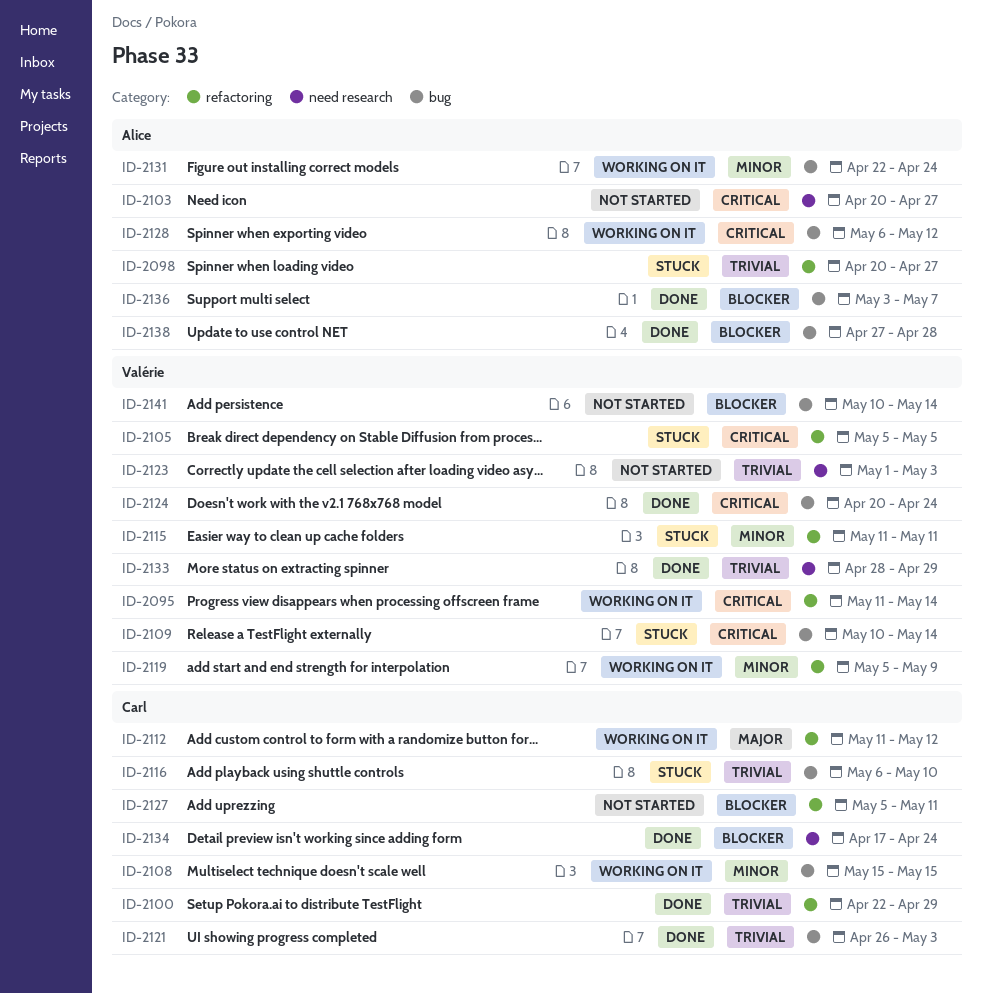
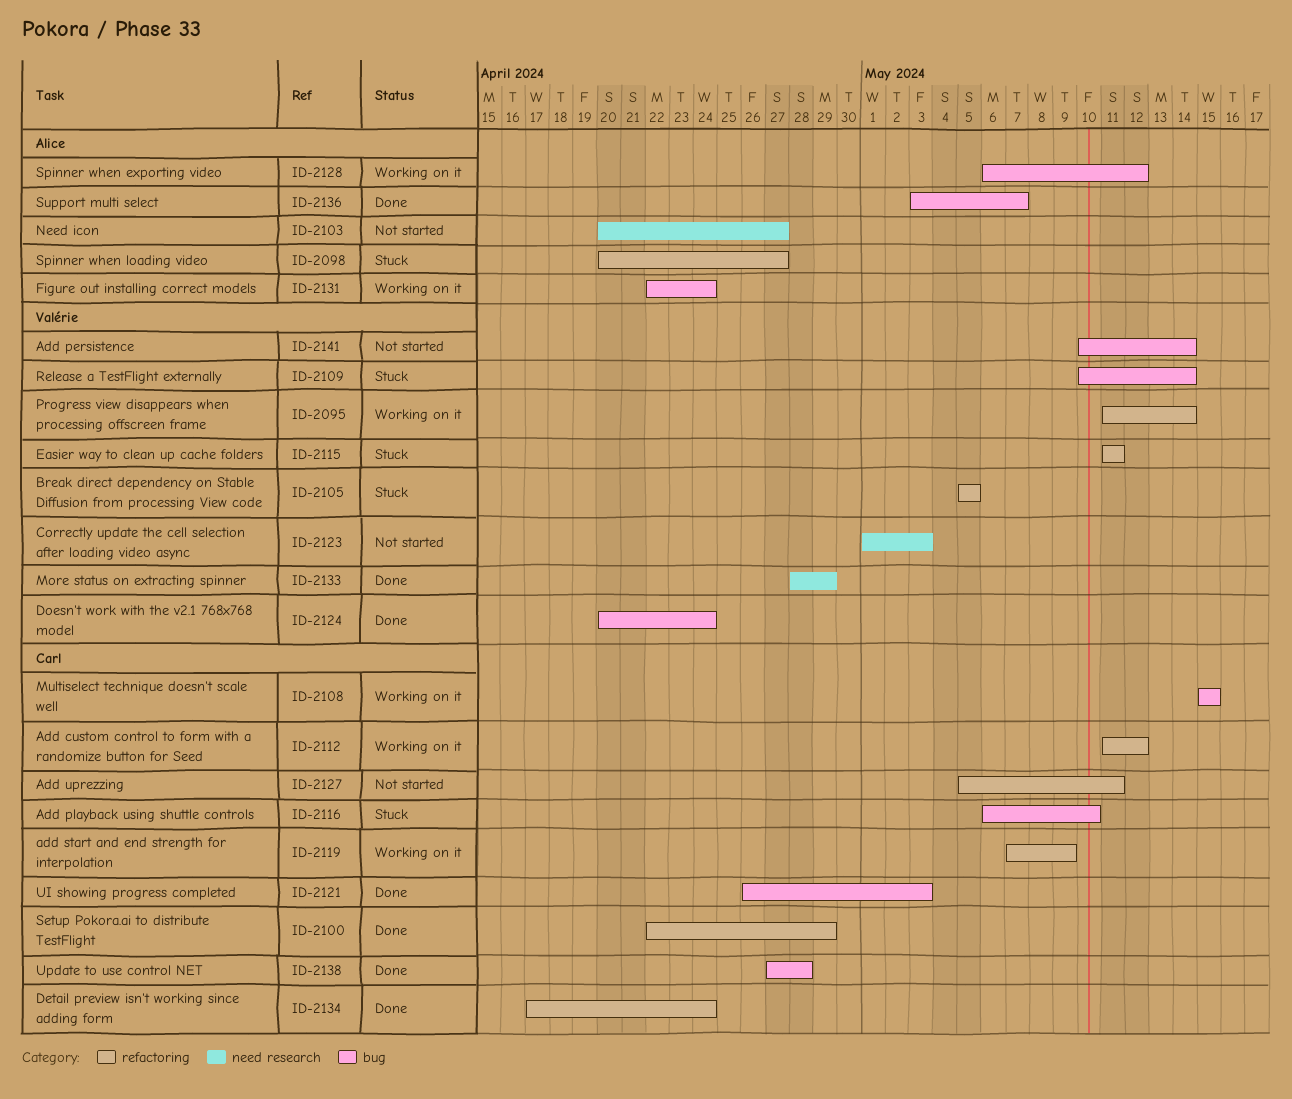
ID-2119, owner: Valérie -> Carl
ID-2119, start: May 5 -> May 7
ID-2134, label: need research -> refactoring
ID-2138, owner: Alice -> Carl

